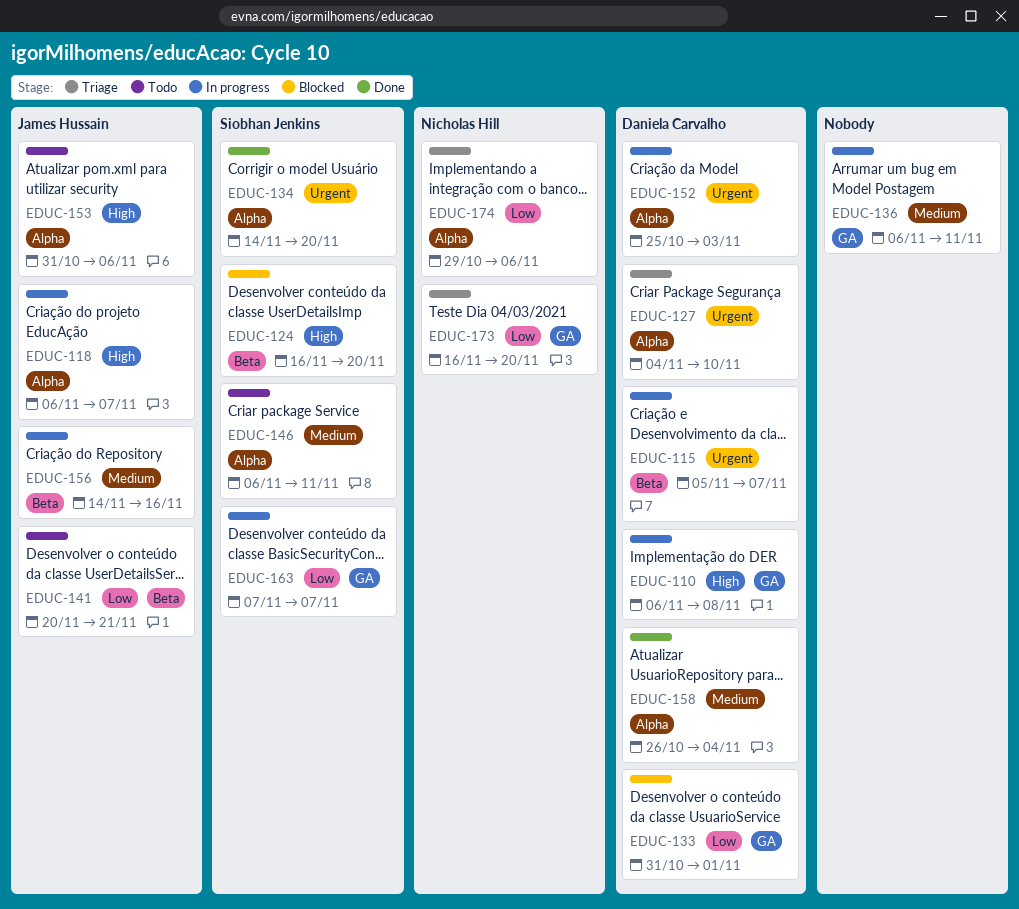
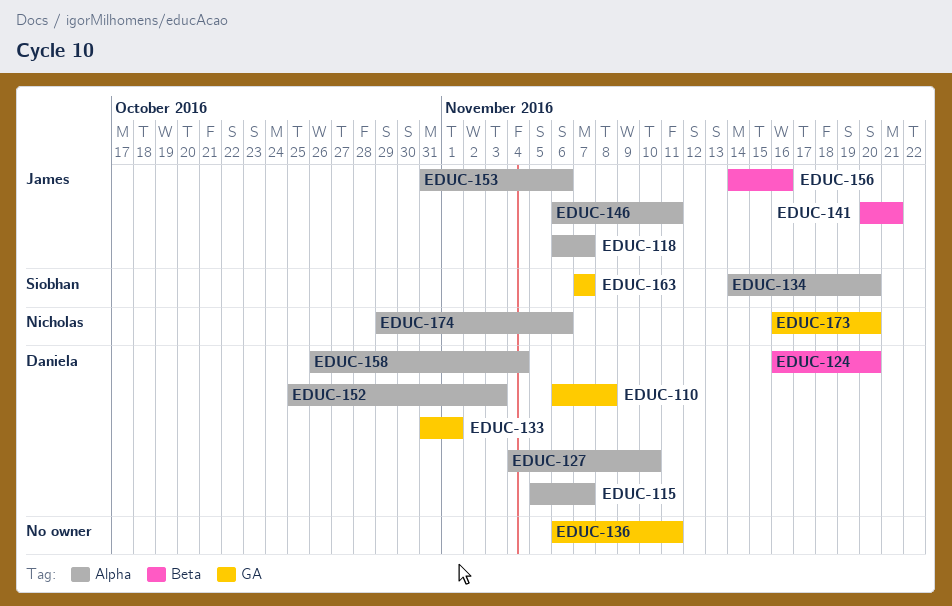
EDUC-115, label: Beta -> Alpha
EDUC-124, owner: Siobhan Jenkins -> Daniela Carvalho
EDUC-146, owner: Siobhan Jenkins -> James Hussain

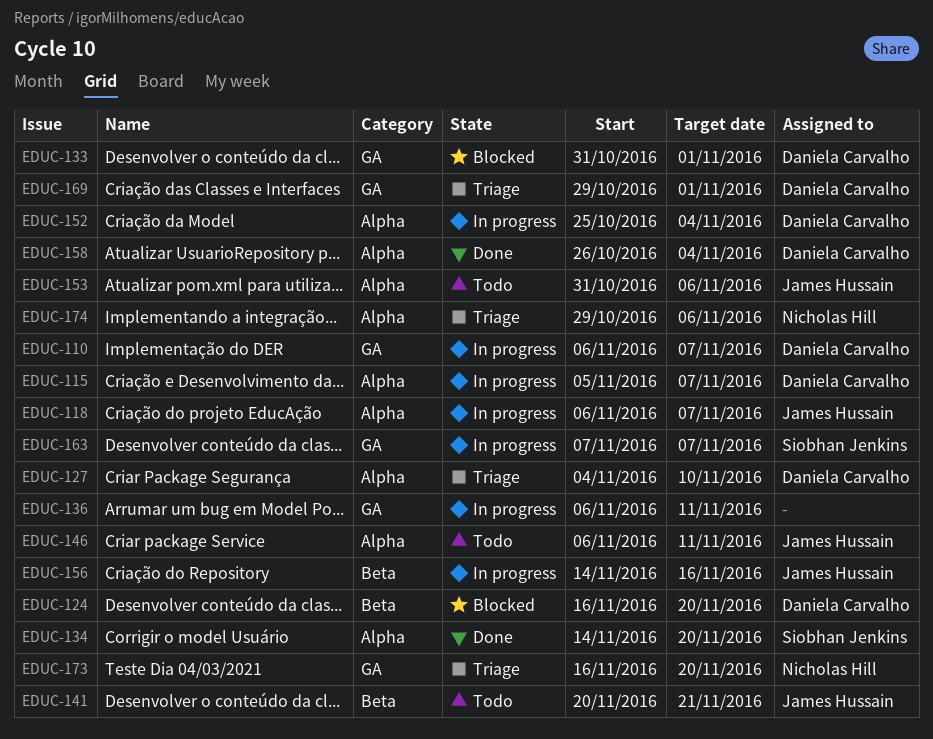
EDUC-110, due: Nov 8 -> Nov 7
EDUC-152, due: Nov 3 -> Nov 4
EDUC-169: none -> present

